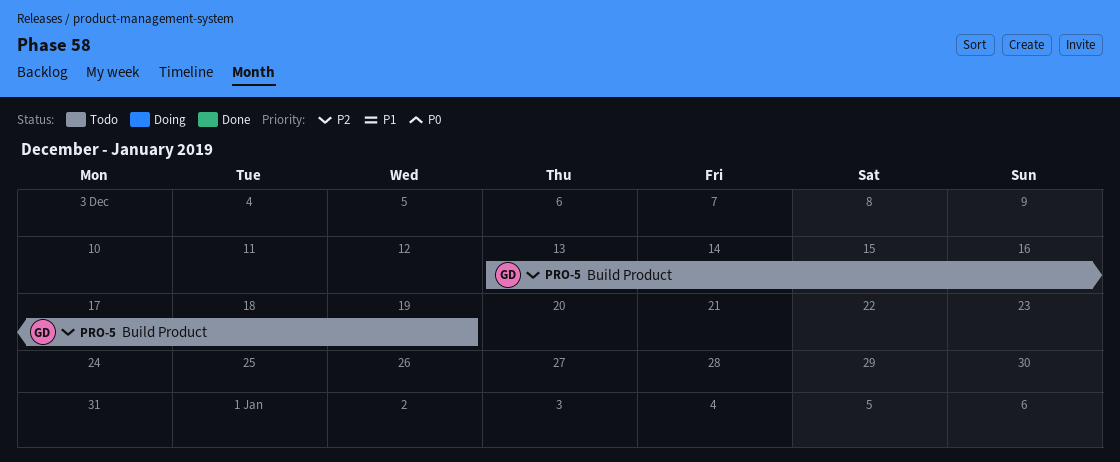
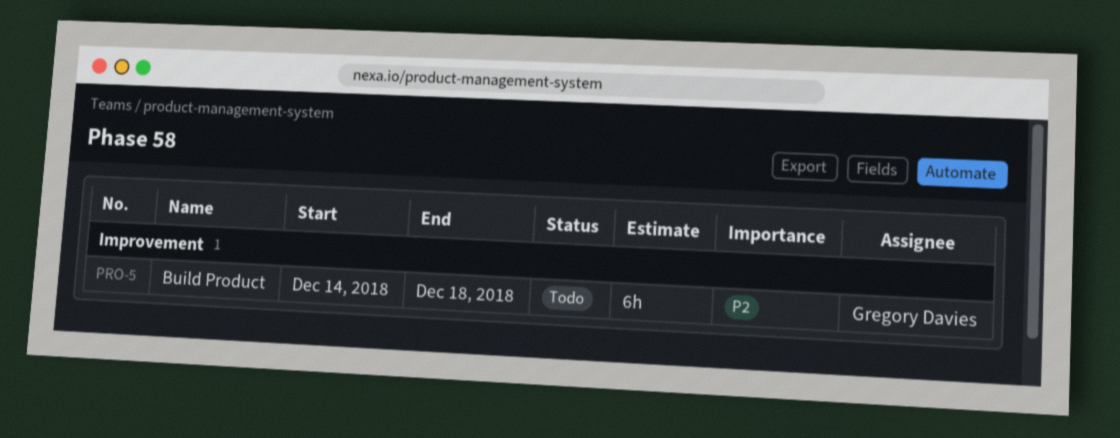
PRO-5, start: Dec 13 -> Dec 14
PRO-5, due: Dec 19 -> Dec 18

